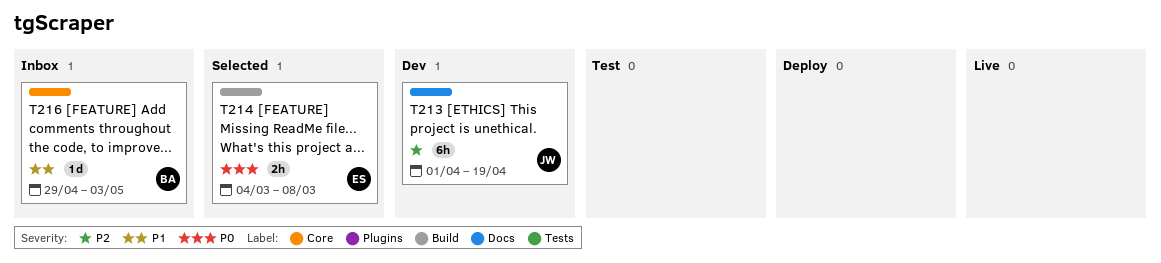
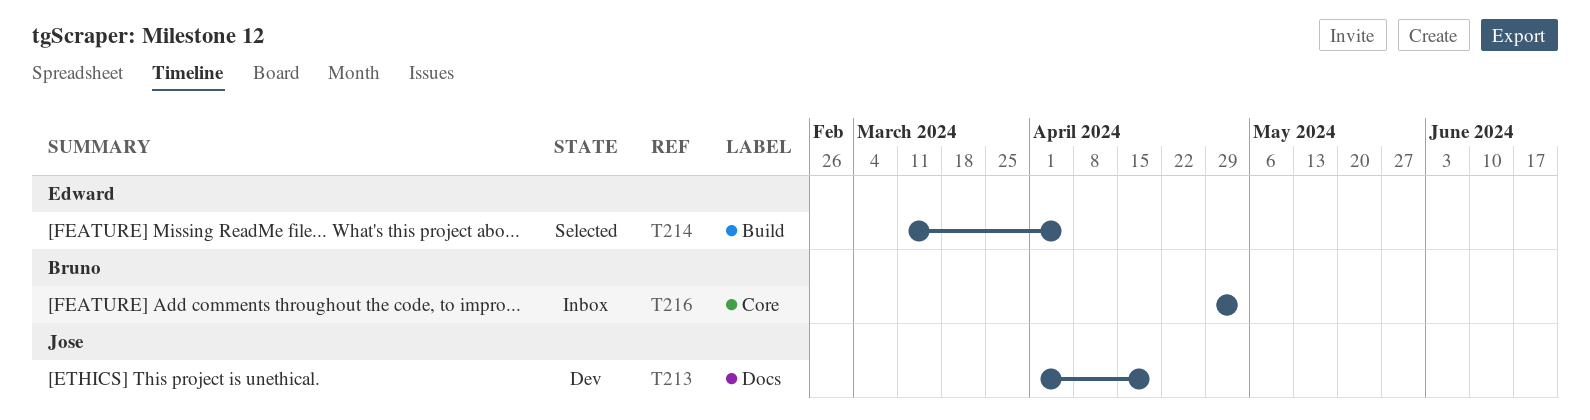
T214, start: Mar 4 -> Mar 11
T214, due: Mar 8 -> Apr 5

